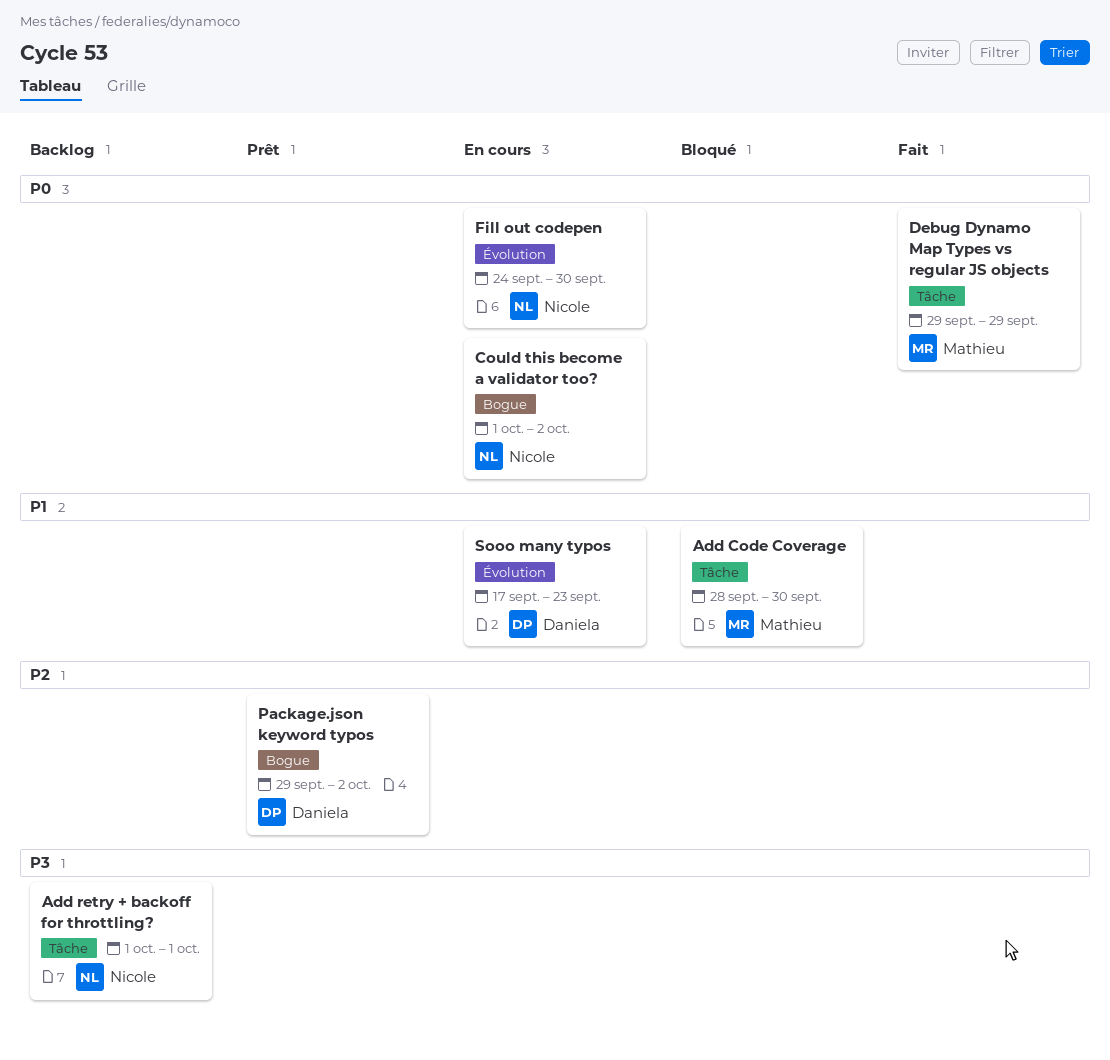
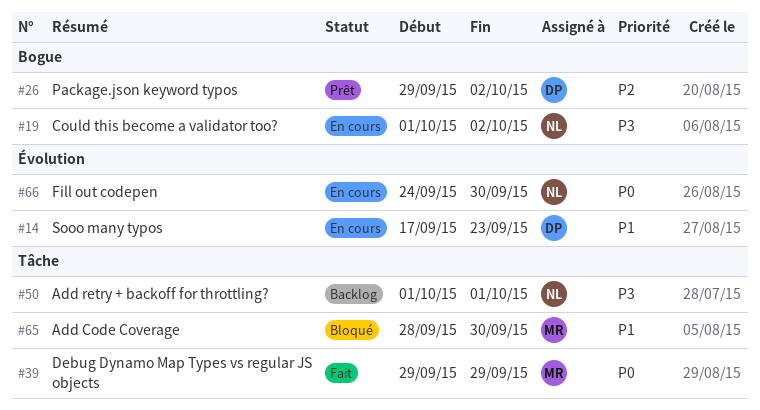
Could this become a validator too?, priority: P0 -> P3

